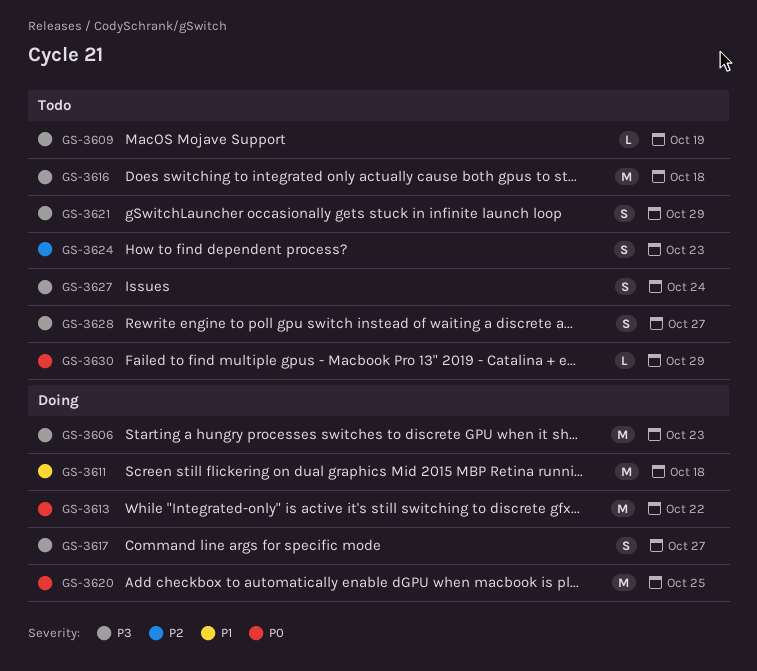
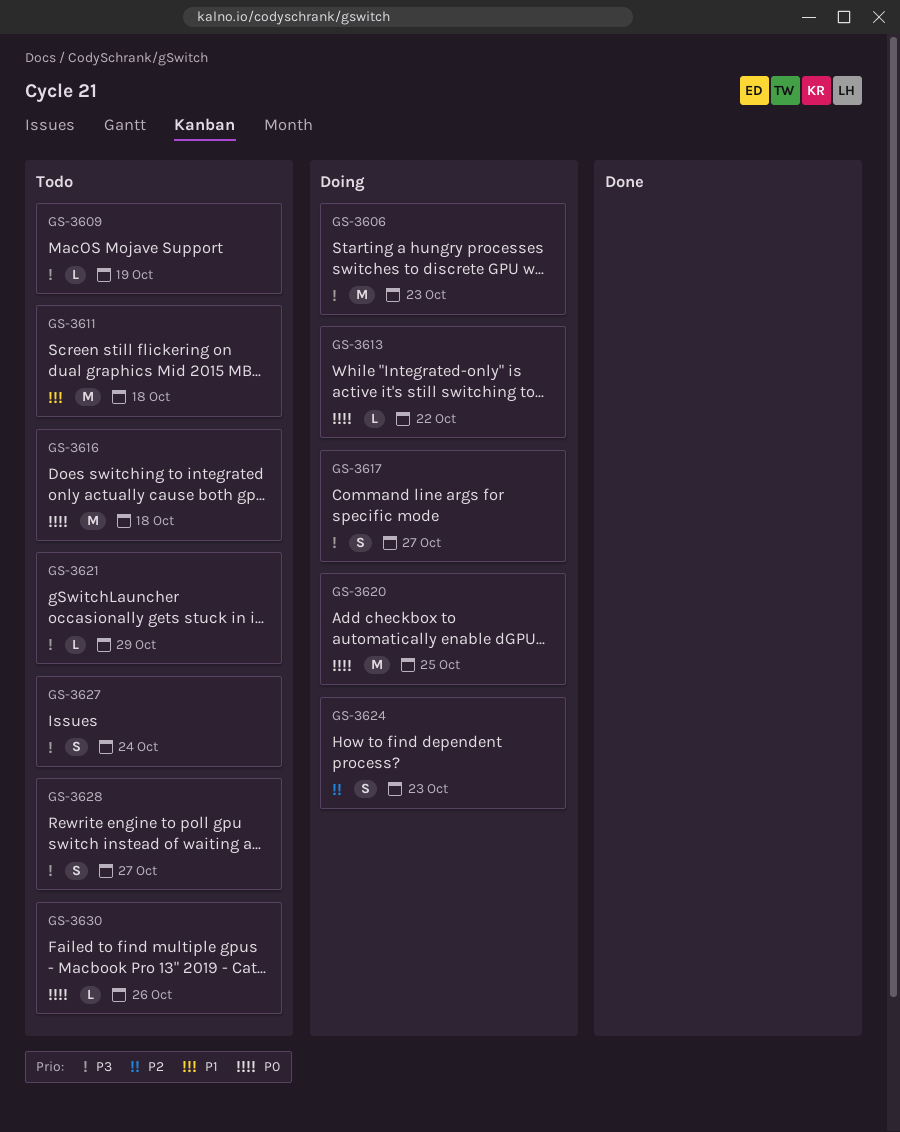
GS-3611, status: Doing -> Todo
GS-3613, estimate: M -> L
GS-3616, priority: P3 -> P0
GS-3621, estimate: S -> L
GS-3624, status: Todo -> Doing
GS-3630, due: Oct 29 -> Oct 26

